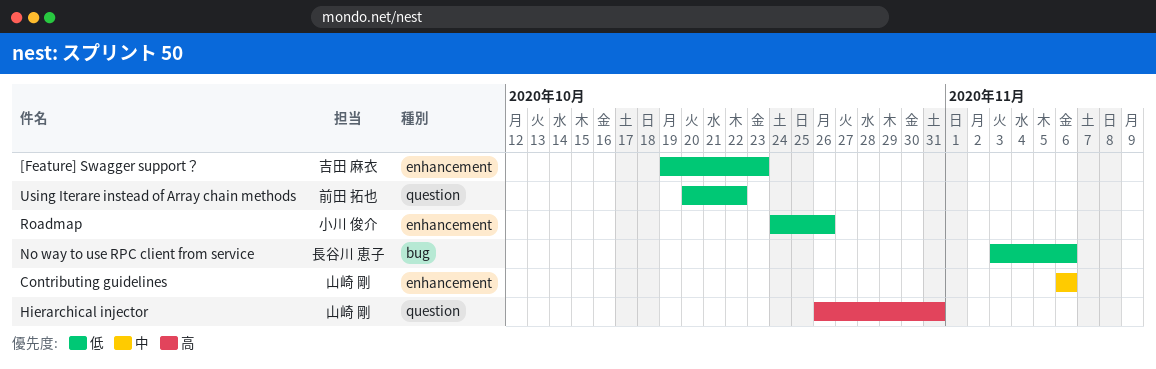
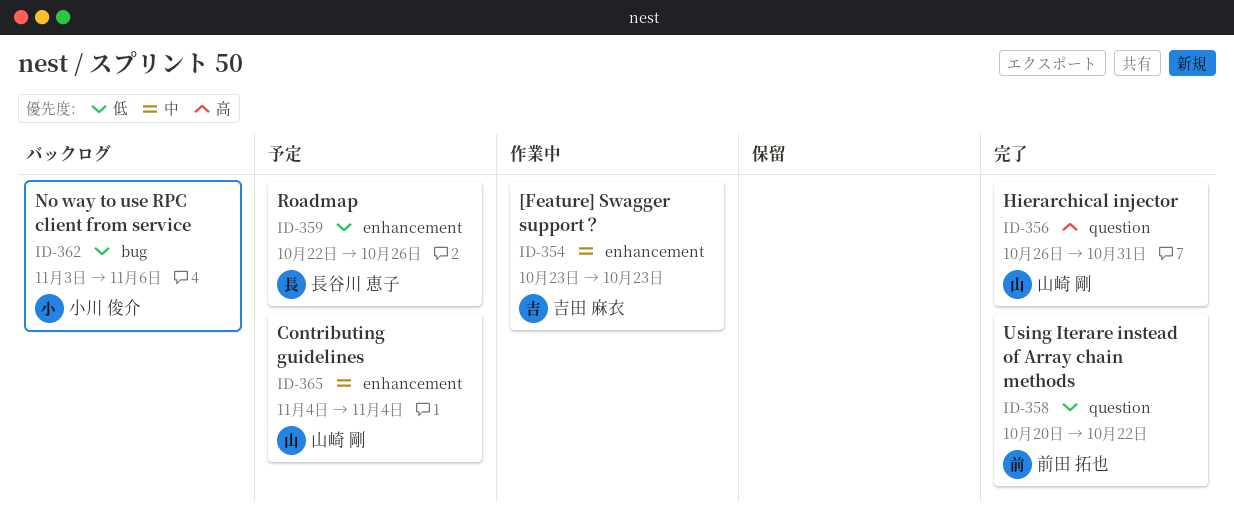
[Feature] Swagger support？, priority: 低 -> 中
[Feature] Swagger support？, start: Oct 19 -> Oct 23
Contributing guidelines, start: Nov 6 -> Nov 4
Contributing guidelines, due: Nov 6 -> Nov 4
No way to use RPC client from service, owner: 長谷川 恵子 -> 小川 俊介
Roadmap, owner: 小川 俊介 -> 長谷川 恵子
Roadmap, start: Oct 24 -> Oct 22

